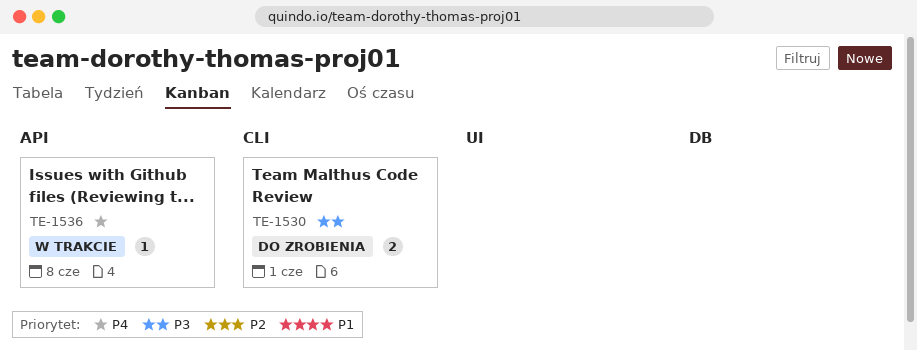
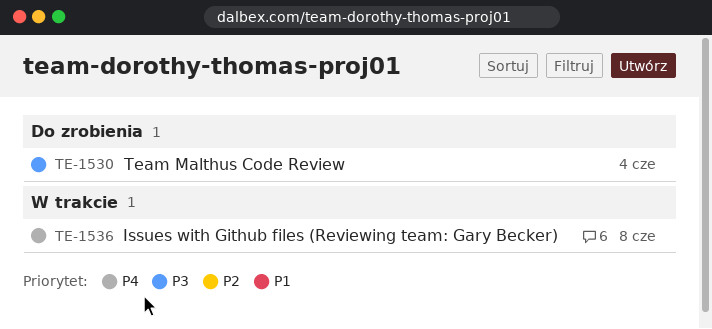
TE-1530, due: Jun 1 -> Jun 4

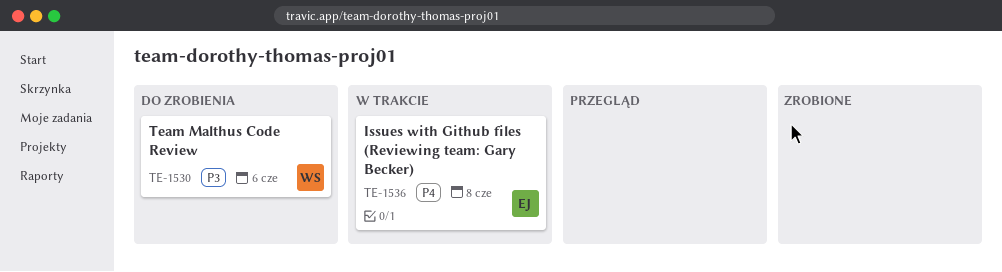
TE-1530, due: Jun 4 -> Jun 6

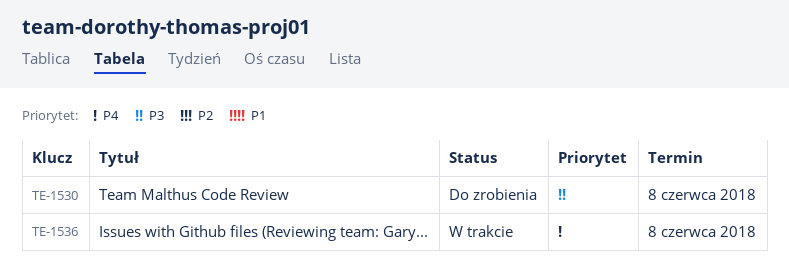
TE-1530, due: Jun 6 -> Jun 8

